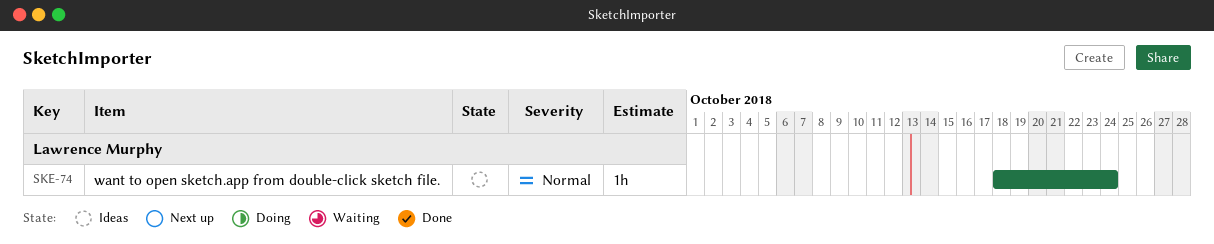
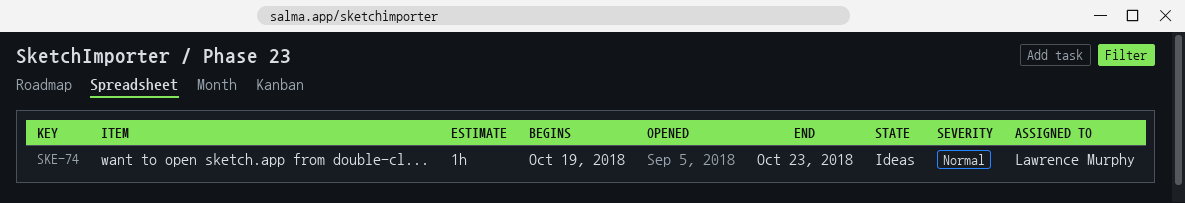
SKE-74, start: Oct 18 -> Oct 19
SKE-74, due: Oct 24 -> Oct 23

